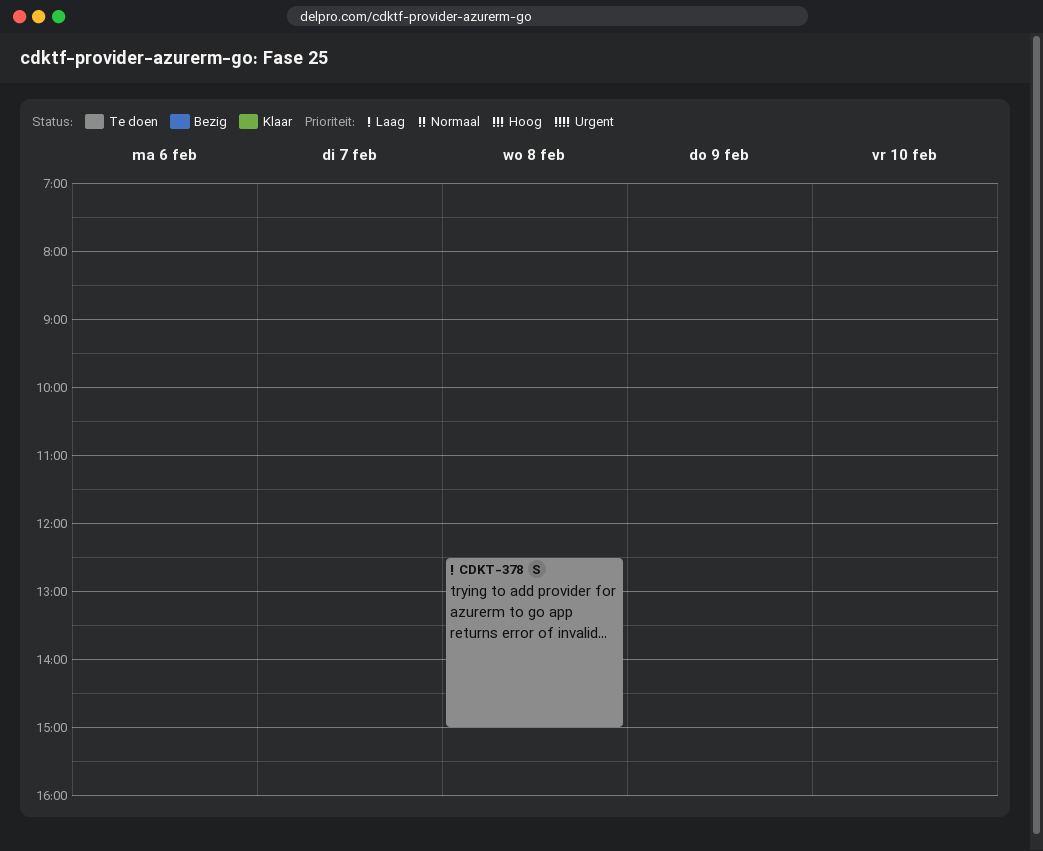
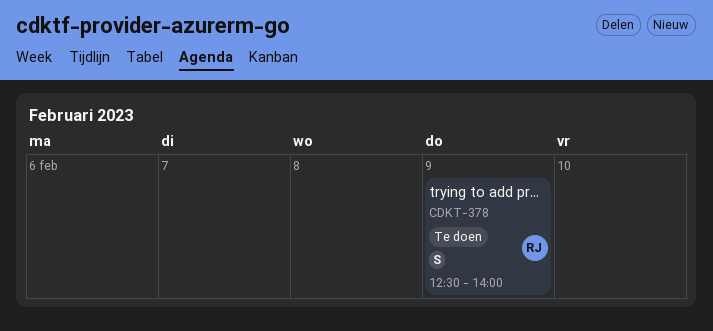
CDKT-378, day: Feb 8 -> Feb 9
CDKT-378, ends: 15:00 -> 14:00

